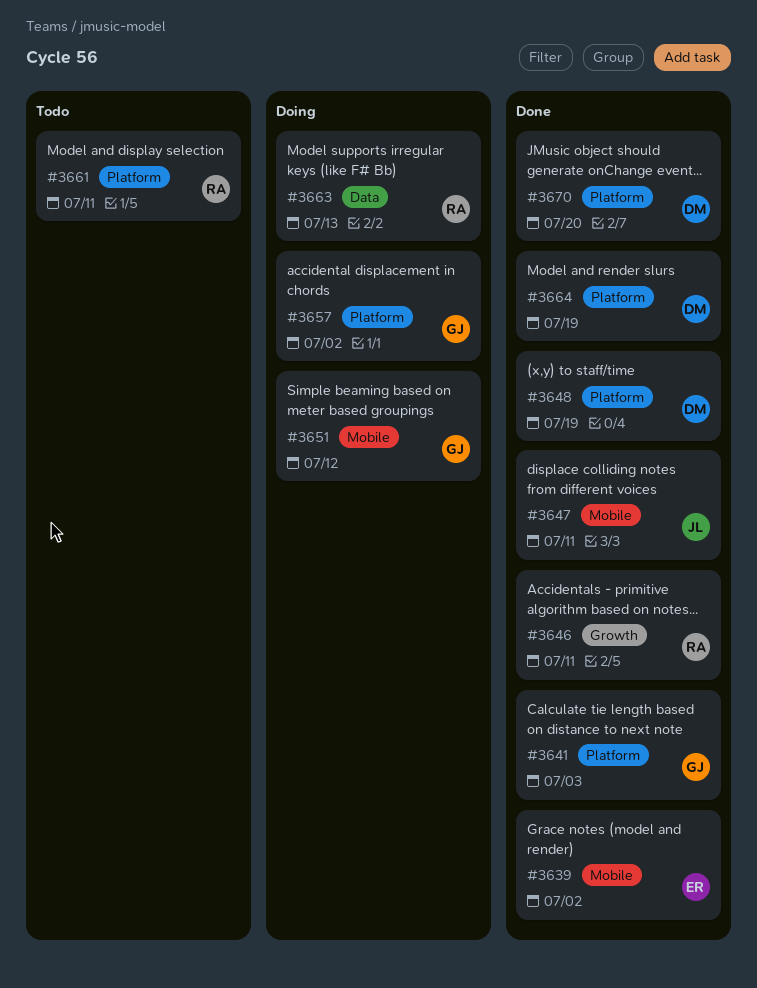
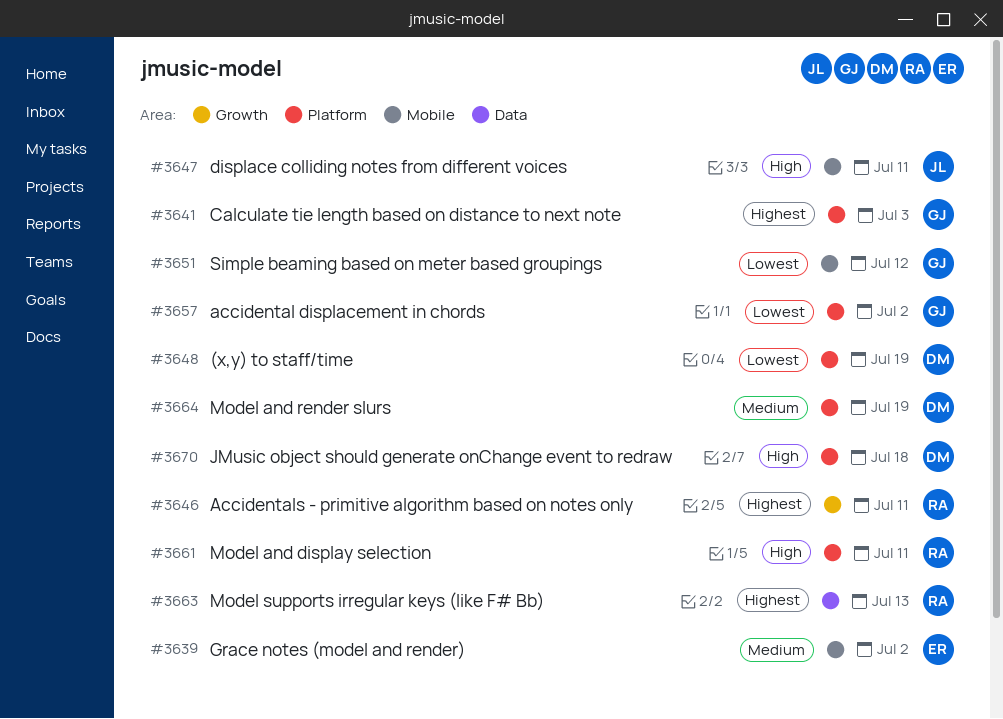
#3670, due: Jul 20 -> Jul 18

